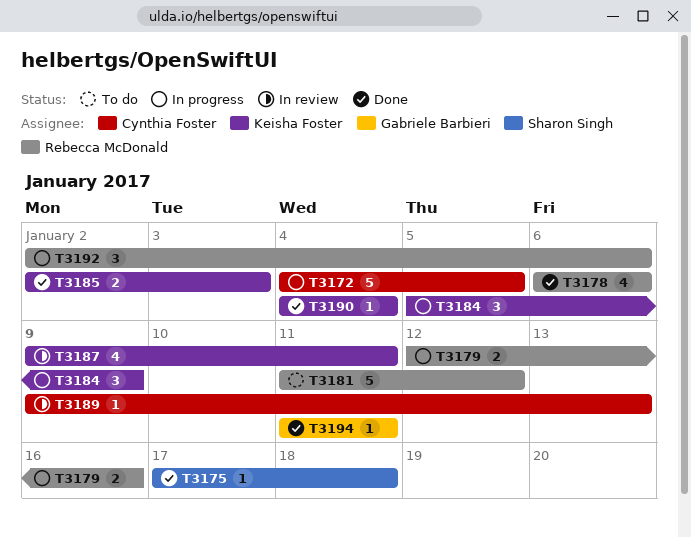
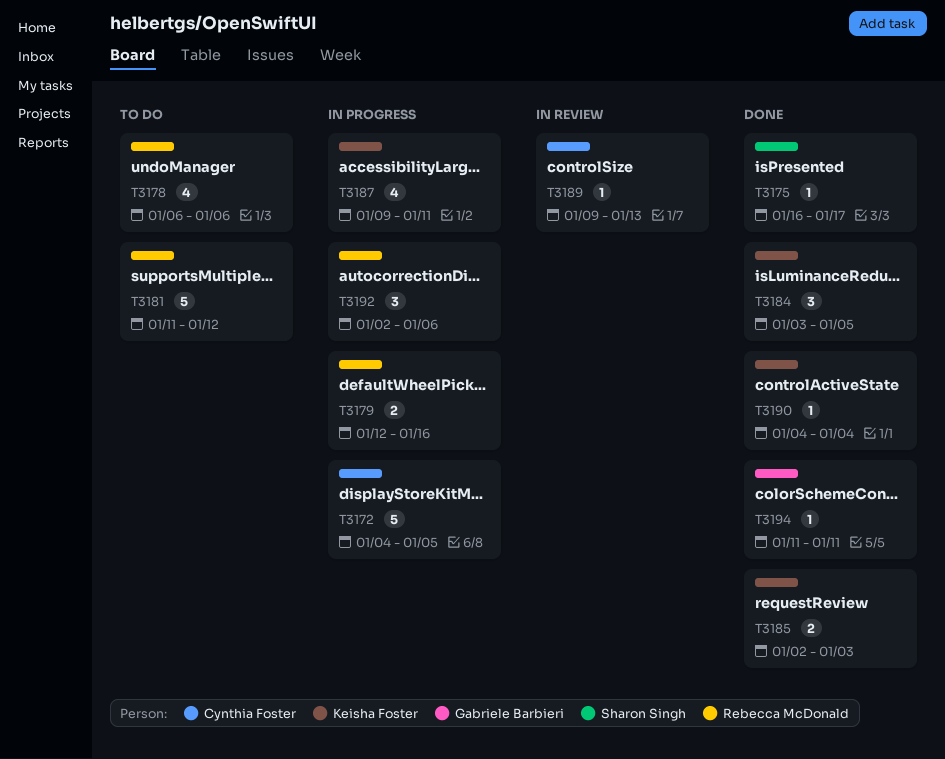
T3175, start: Jan 17 -> Jan 16
T3175, due: Jan 18 -> Jan 17
T3178, status: Done -> To do
T3184, status: In progress -> Done
T3184, start: Jan 5 -> Jan 3
T3184, due: Jan 9 -> Jan 5
T3187, status: In review -> In progress

